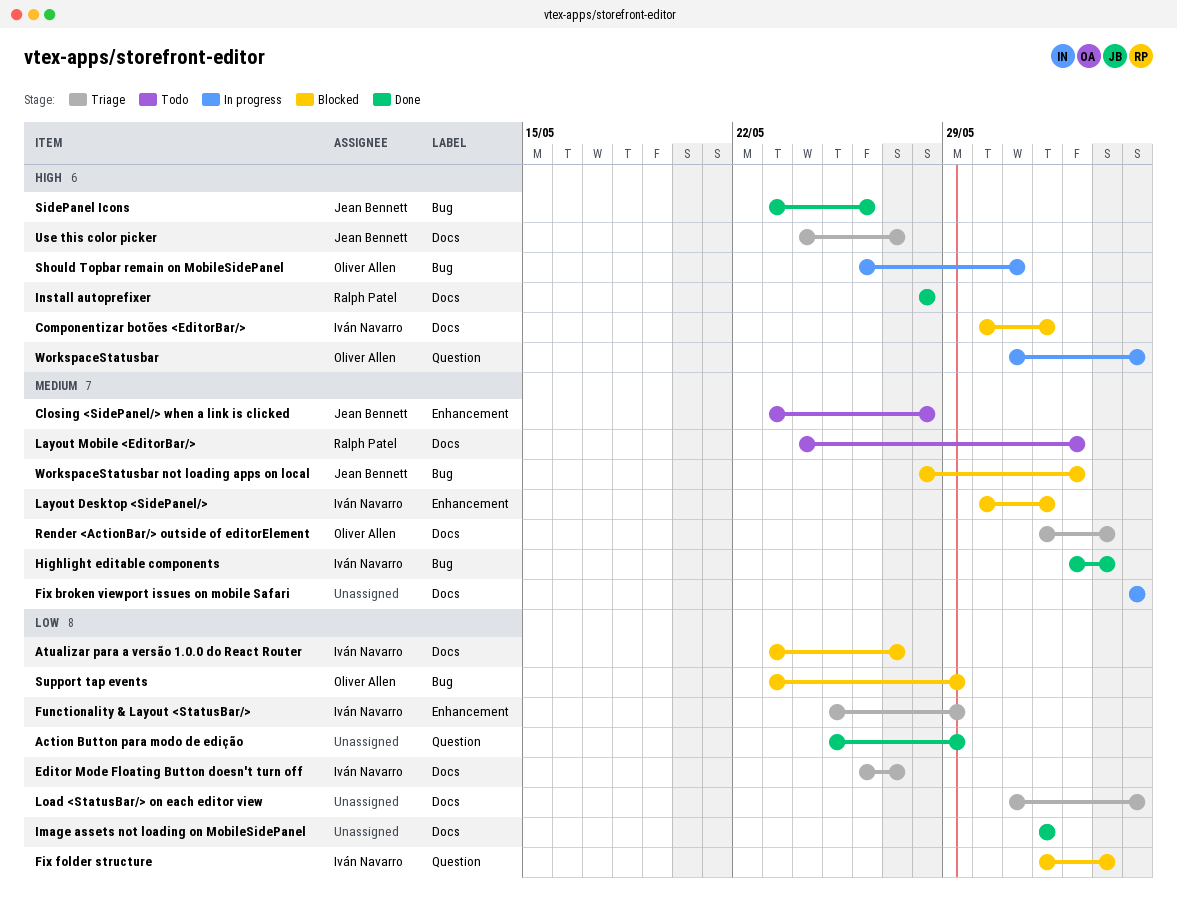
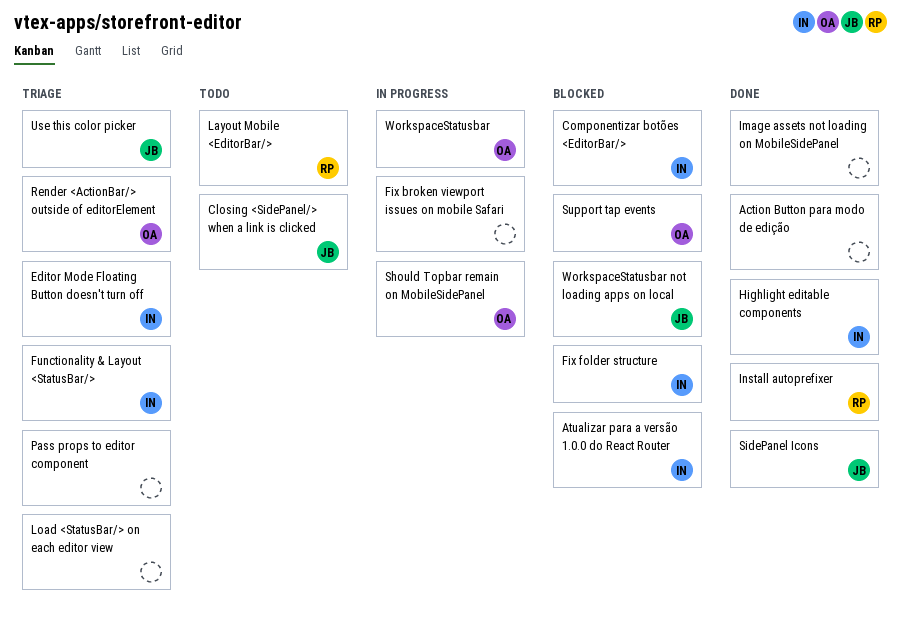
Layout Desktop <SidePanel/>: present -> none
Pass props to editor component: none -> present

